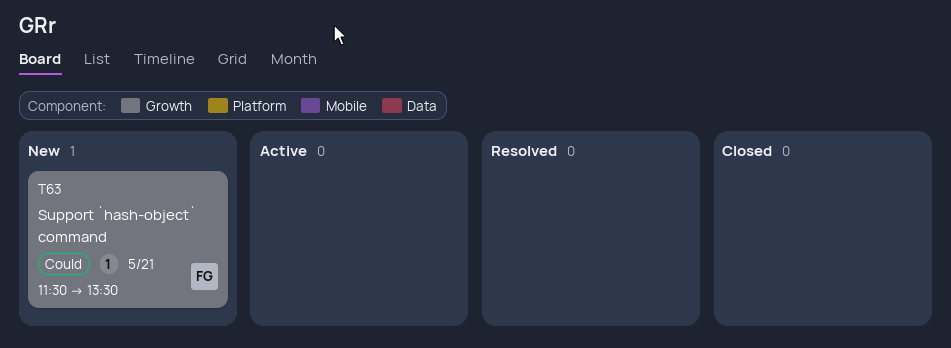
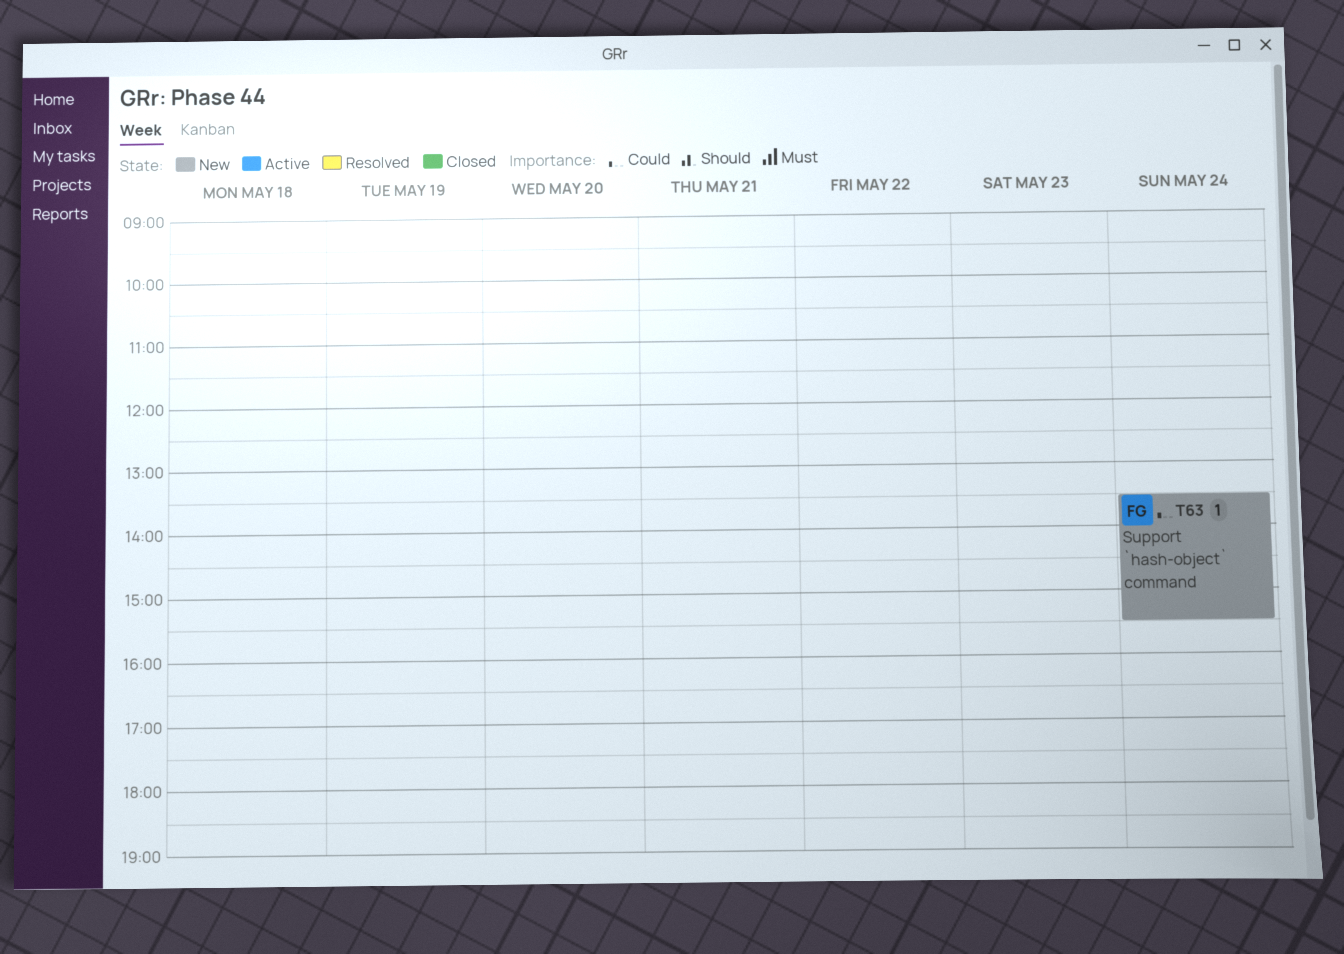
T63, day: May 21 -> May 24
T63, begins: 11:30 -> 13:30
T63, ends: 13:30 -> 15:30

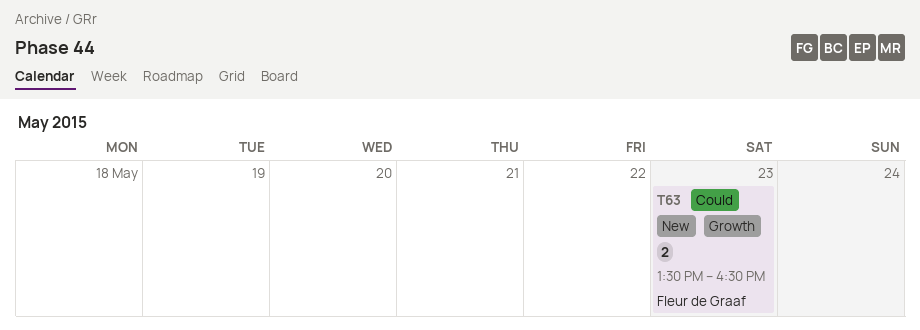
T63, estimate: 1 -> 2
T63, day: May 24 -> May 23
T63, ends: 15:30 -> 16:30

